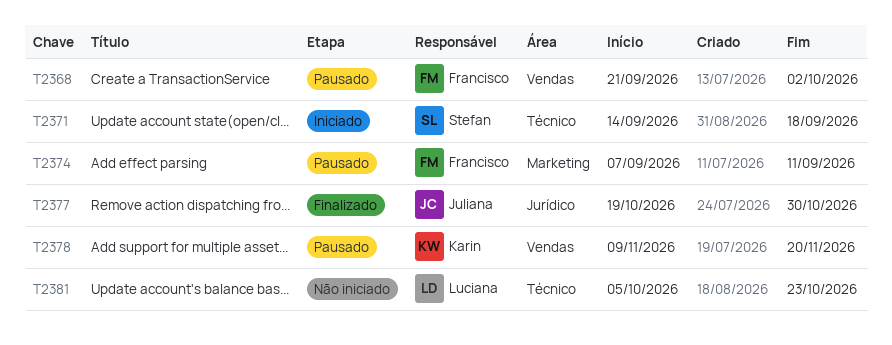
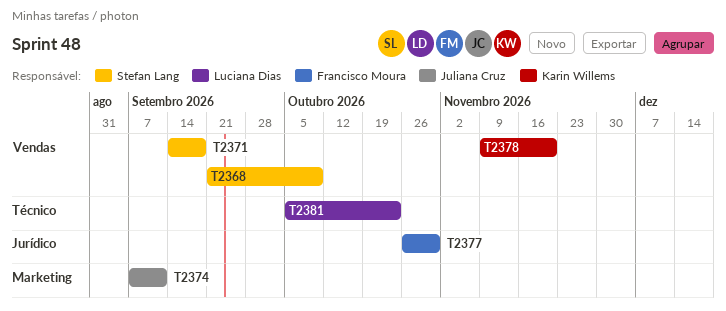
T2368, owner: Francisco Moura -> Stefan Lang
T2368, due: Oct 2 -> Oct 9
T2371, label: Técnico -> Vendas
T2374, owner: Francisco Moura -> Juliana Cruz
T2377, owner: Juliana Cruz -> Francisco Moura
T2377, start: Oct 19 -> Oct 26

